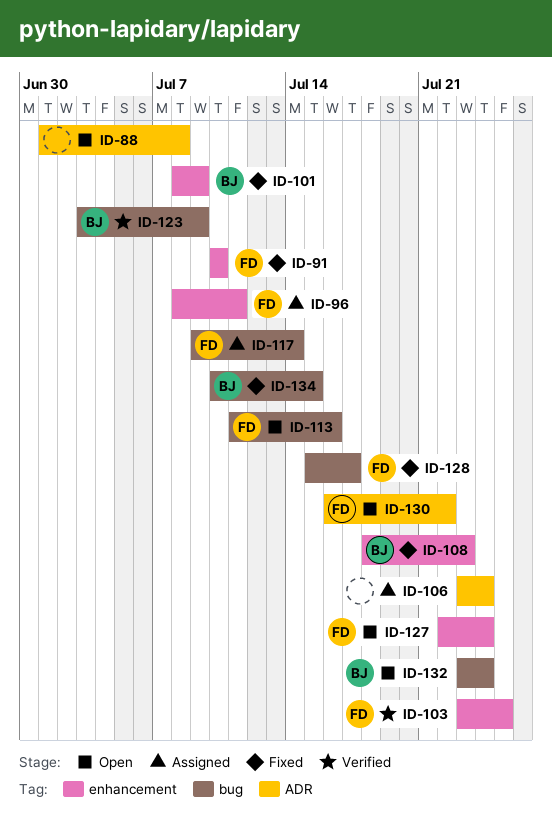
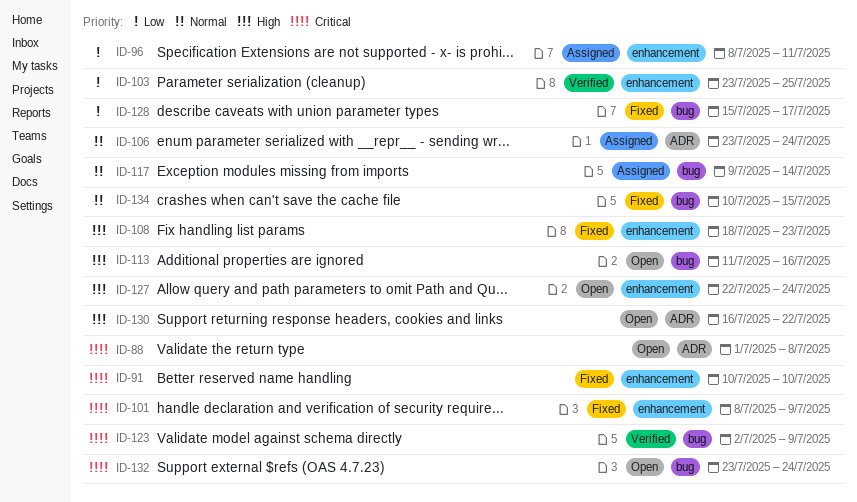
ID-123, start: Jul 3 -> Jul 2

